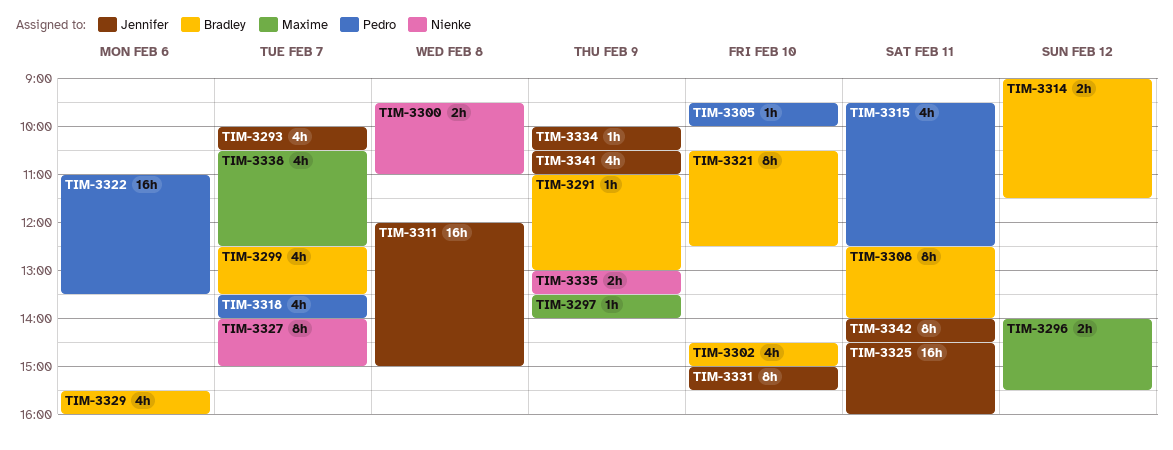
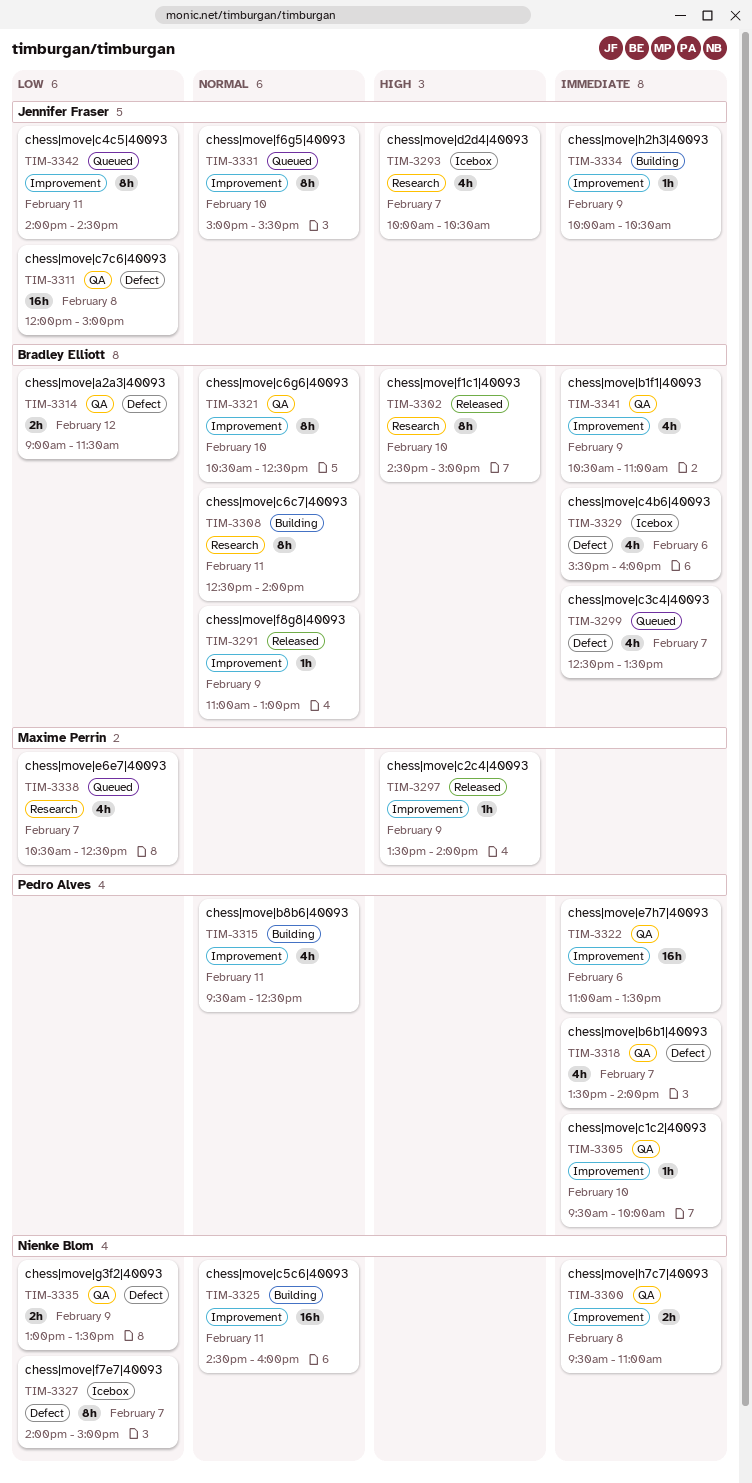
TIM-3296: present -> none
TIM-3302, estimate: 4h -> 8h
TIM-3325, owner: Jennifer Fraser -> Nienke Blom
TIM-3341, owner: Jennifer Fraser -> Bradley Elliott

